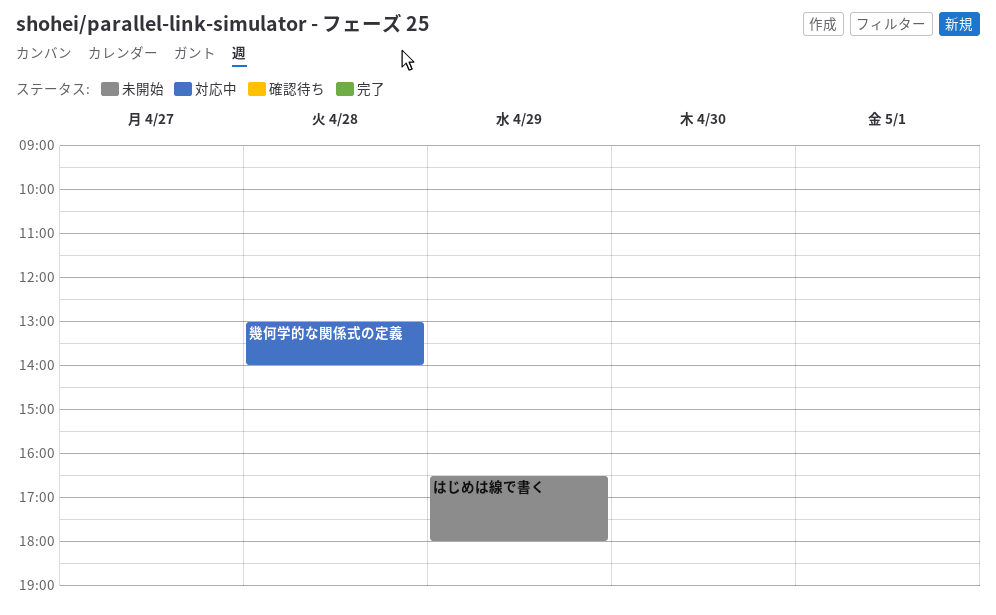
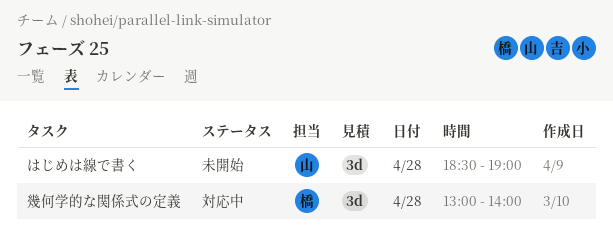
はじめは線で書く, day: Apr 29 -> Apr 28
はじめは線で書く, begins: 16:30 -> 18:30
はじめは線で書く, ends: 18:00 -> 19:00

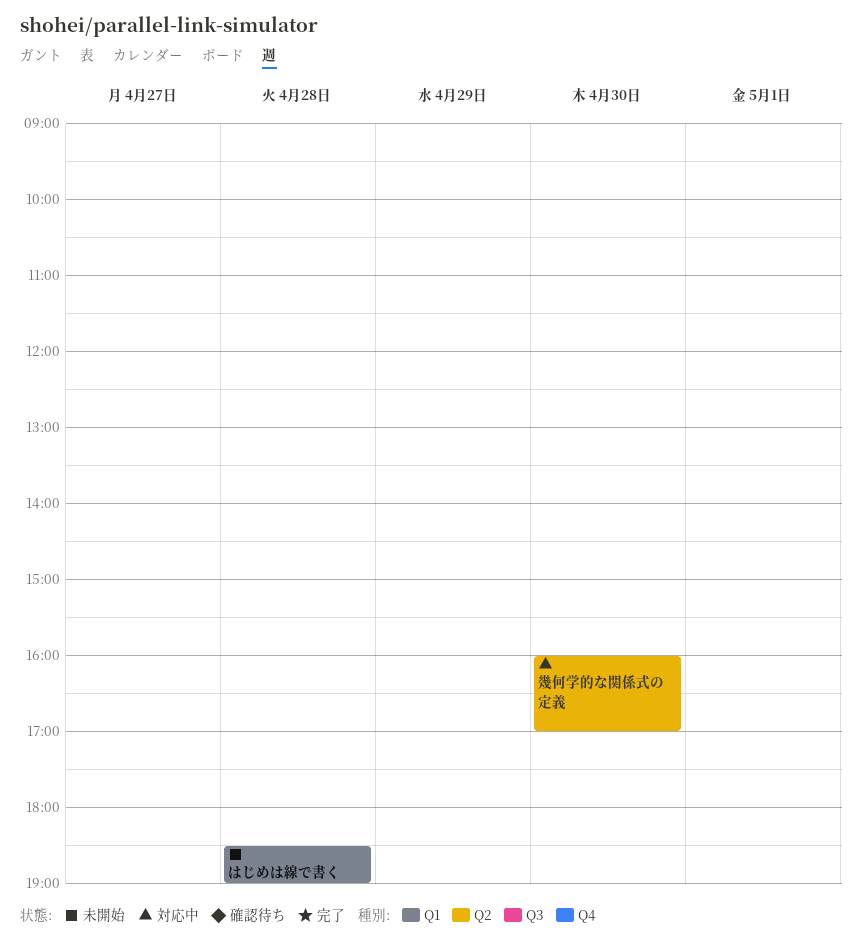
幾何学的な関係式の定義, day: Apr 28 -> Apr 30
幾何学的な関係式の定義, begins: 13:00 -> 16:00
幾何学的な関係式の定義, ends: 14:00 -> 17:00

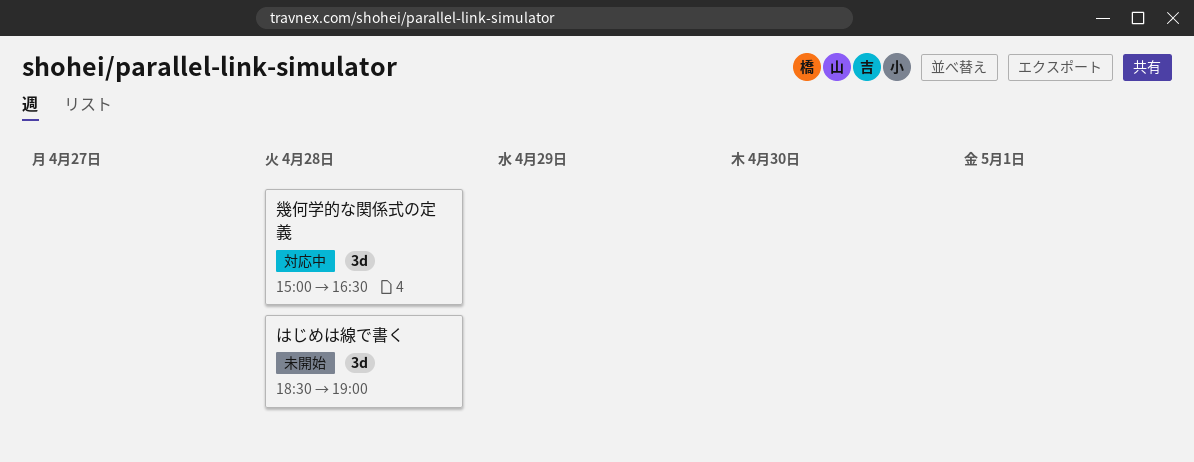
幾何学的な関係式の定義, day: Apr 30 -> Apr 28
幾何学的な関係式の定義, begins: 16:00 -> 15:00
幾何学的な関係式の定義, ends: 17:00 -> 16:30

